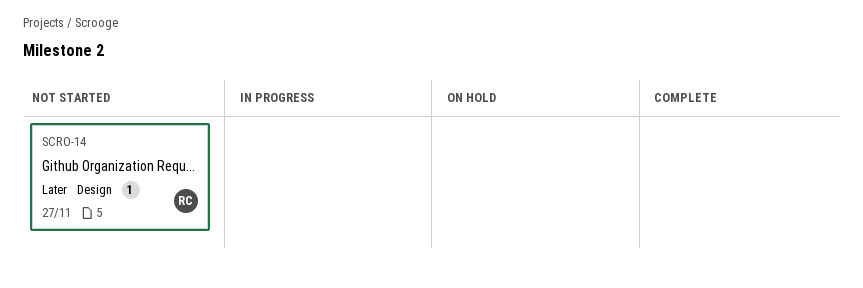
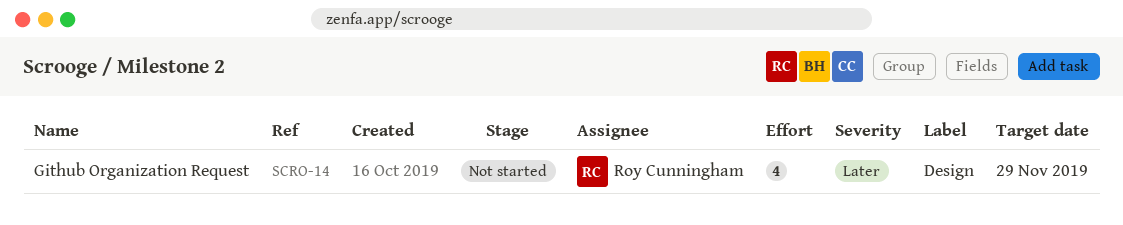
SCRO-14, estimate: 1 -> 4
SCRO-14, due: Nov 27 -> Nov 29

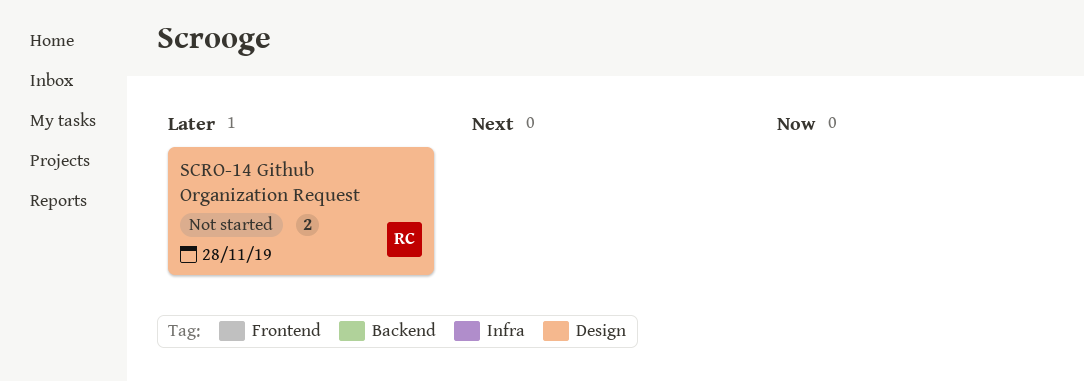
SCRO-14, estimate: 4 -> 2
SCRO-14, due: Nov 29 -> Nov 28

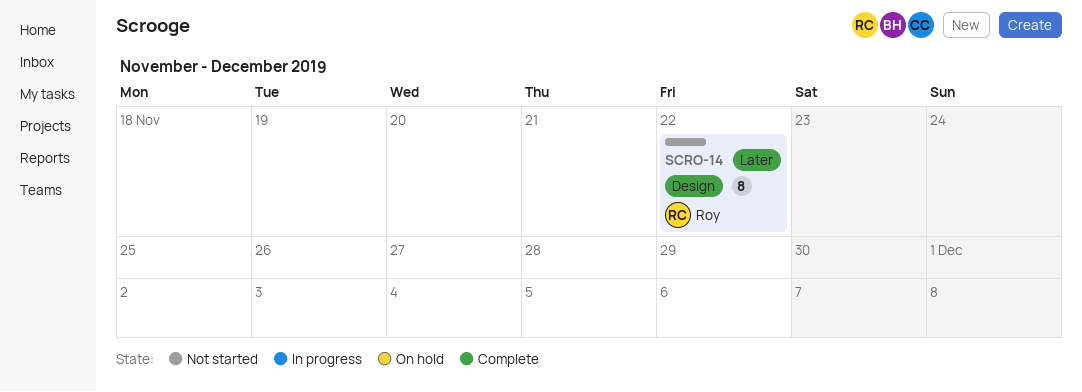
SCRO-14, estimate: 2 -> 8
SCRO-14, due: Nov 28 -> Nov 22

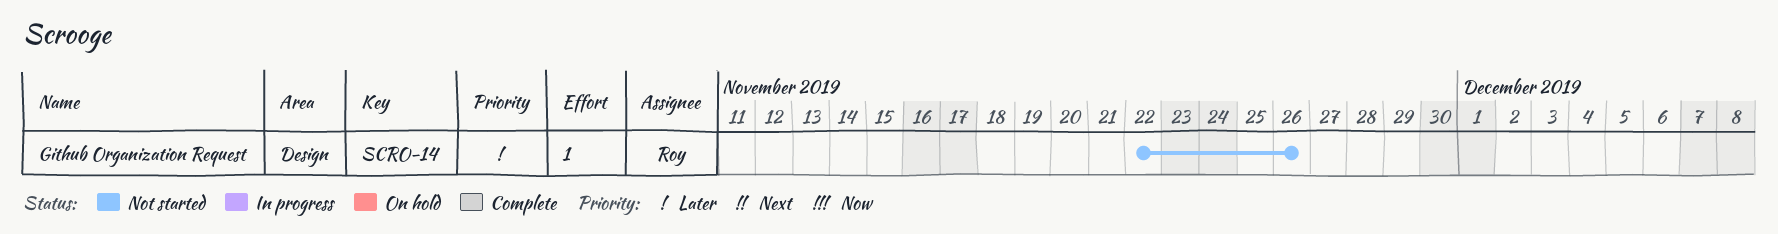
SCRO-14, estimate: 8 -> 1
SCRO-14, due: Nov 22 -> Nov 26

